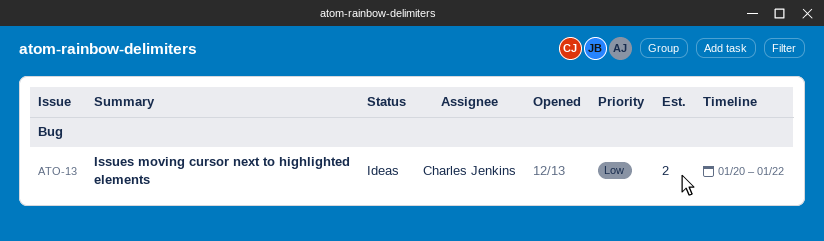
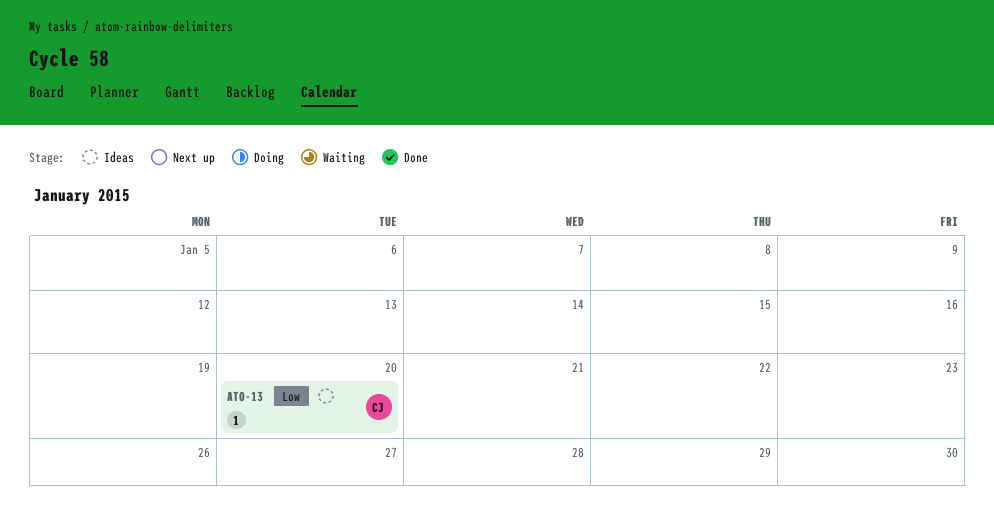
ATO-13, estimate: 2 -> 1
ATO-13, due: Jan 22 -> Jan 20

